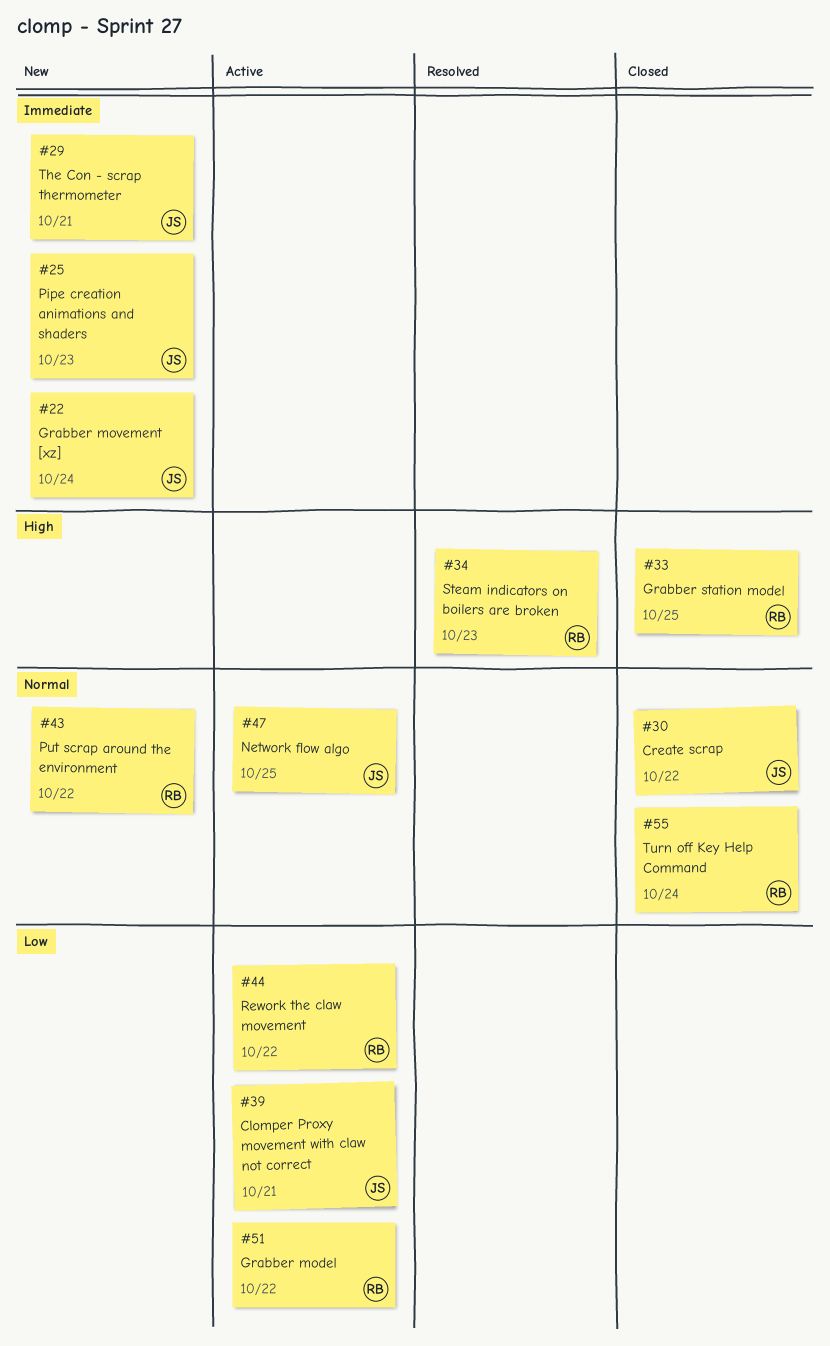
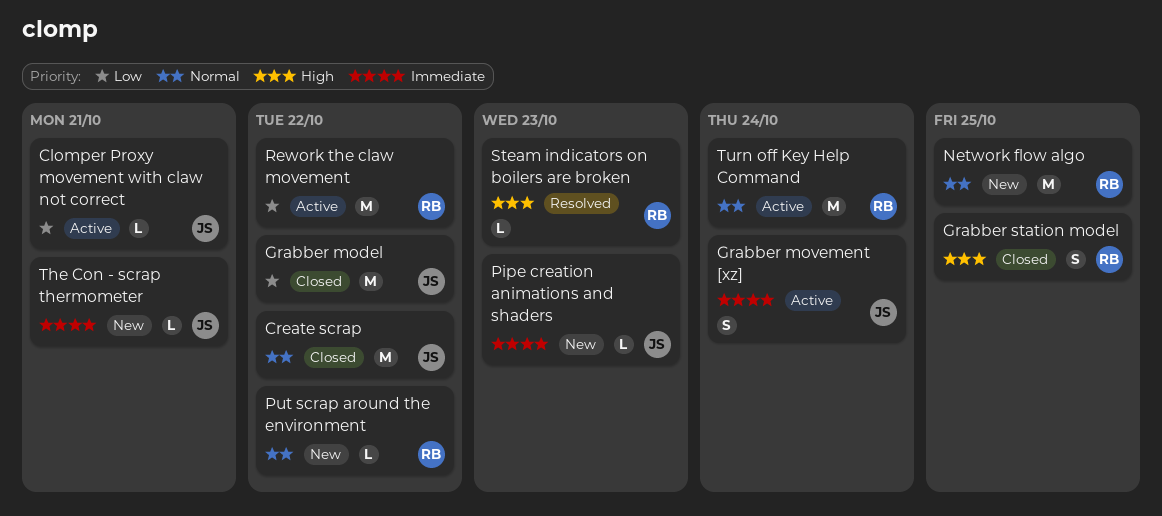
Grabber model, status: Active -> Closed
Grabber model, owner: RB -> JS
Grabber movement [xz], status: New -> Active
Network flow algo, status: Active -> New
Network flow algo, owner: JS -> RB
Turn off Key Help Command, status: Closed -> Active

